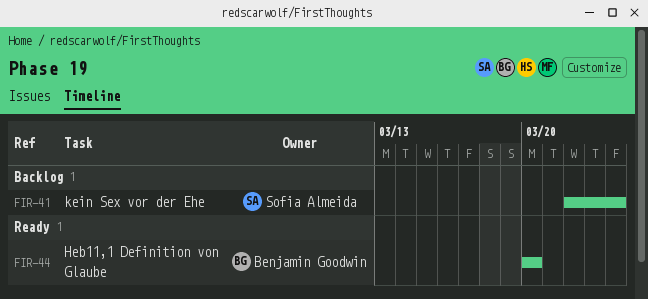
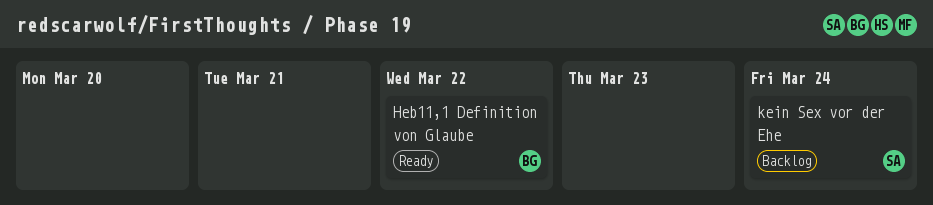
Heb11,1 Definition von Glaube, due: Mar 20 -> Mar 22

